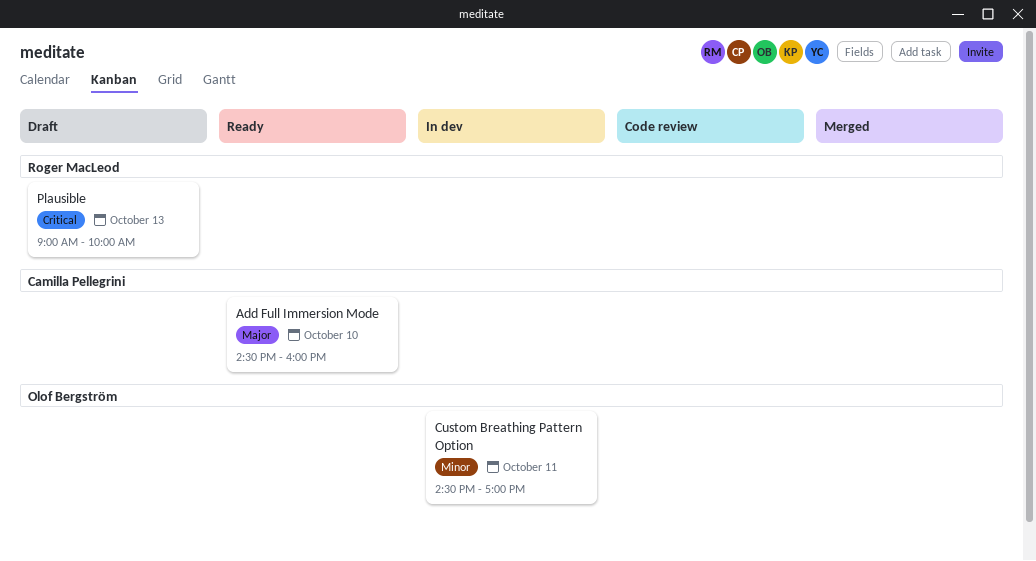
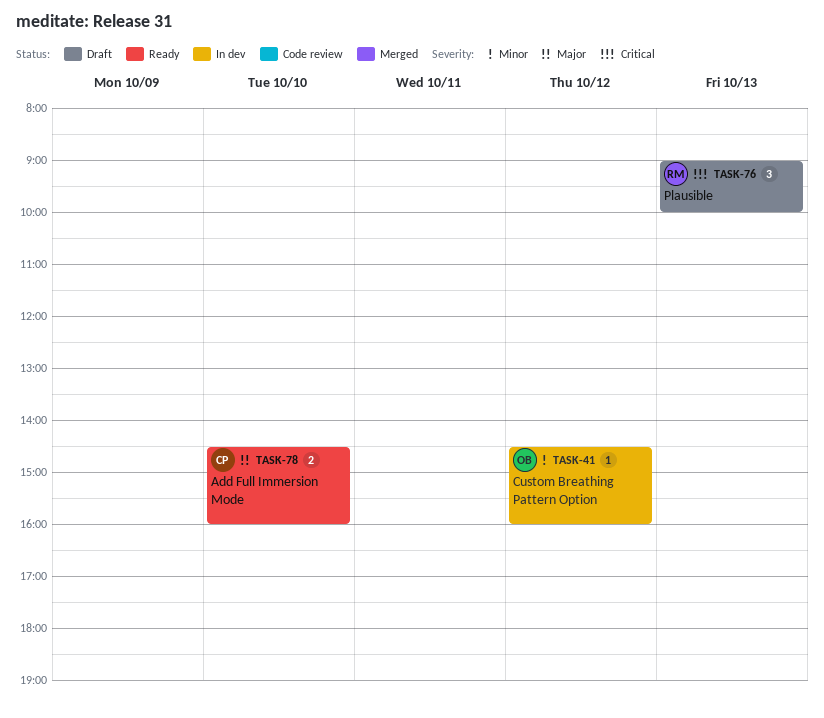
Custom Breathing Pattern Option, day: Oct 11 -> Oct 12
Custom Breathing Pattern Option, ends: 17:00 -> 16:00

